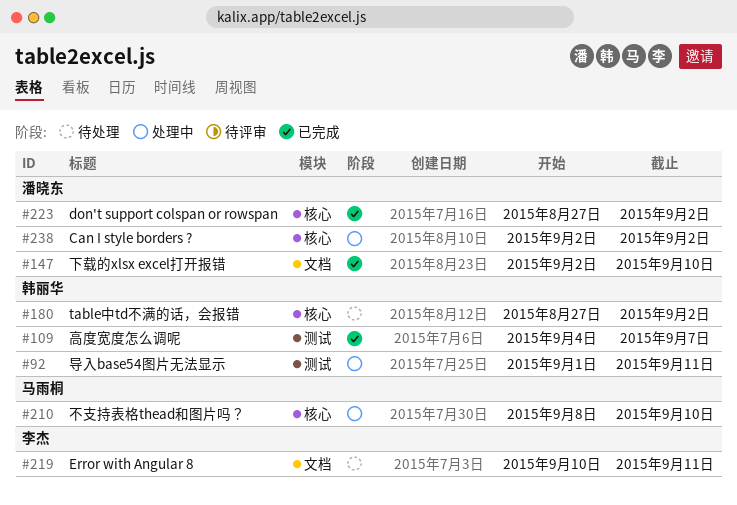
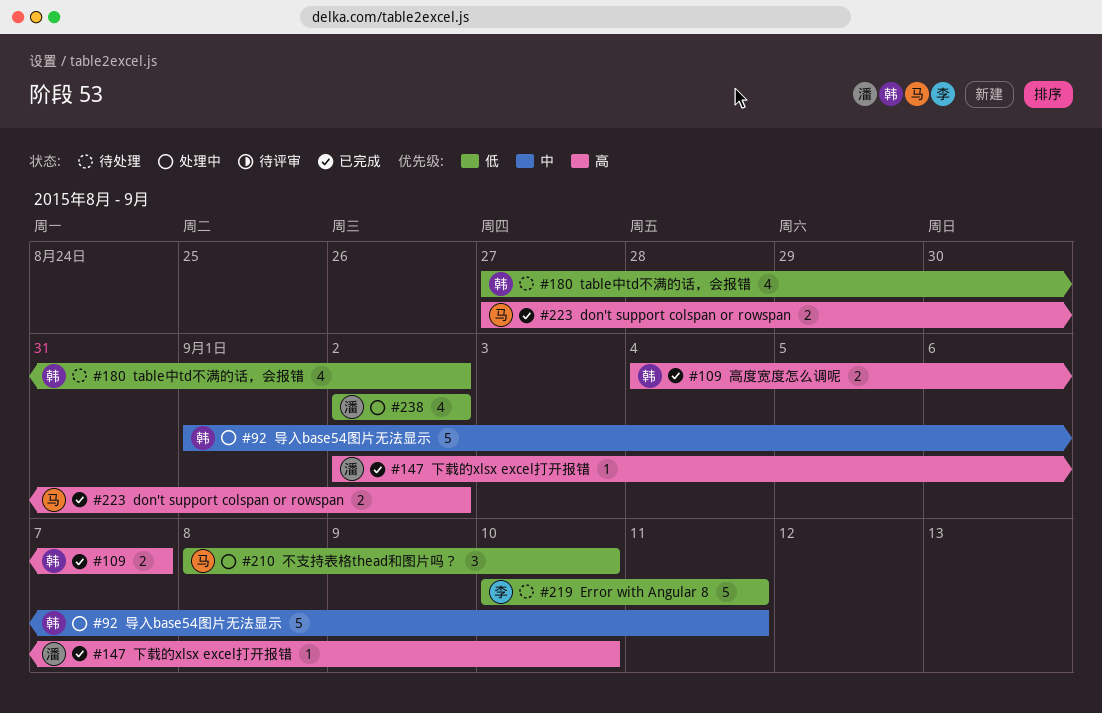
#223, owner: 潘晓东 -> 马雨桐

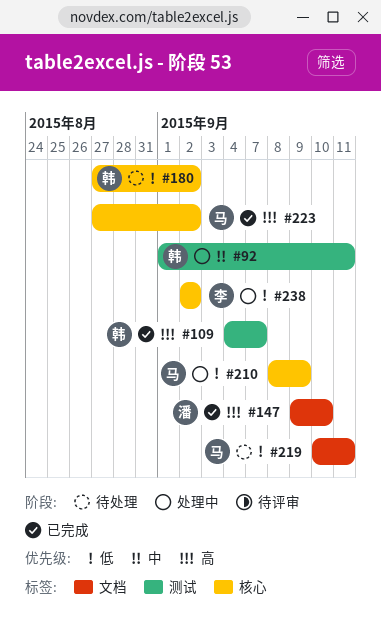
#147, start: Sep 2 -> Sep 9
#210, due: Sep 10 -> Sep 9
#219, owner: 李 -> 马
#238, owner: 潘 -> 李

